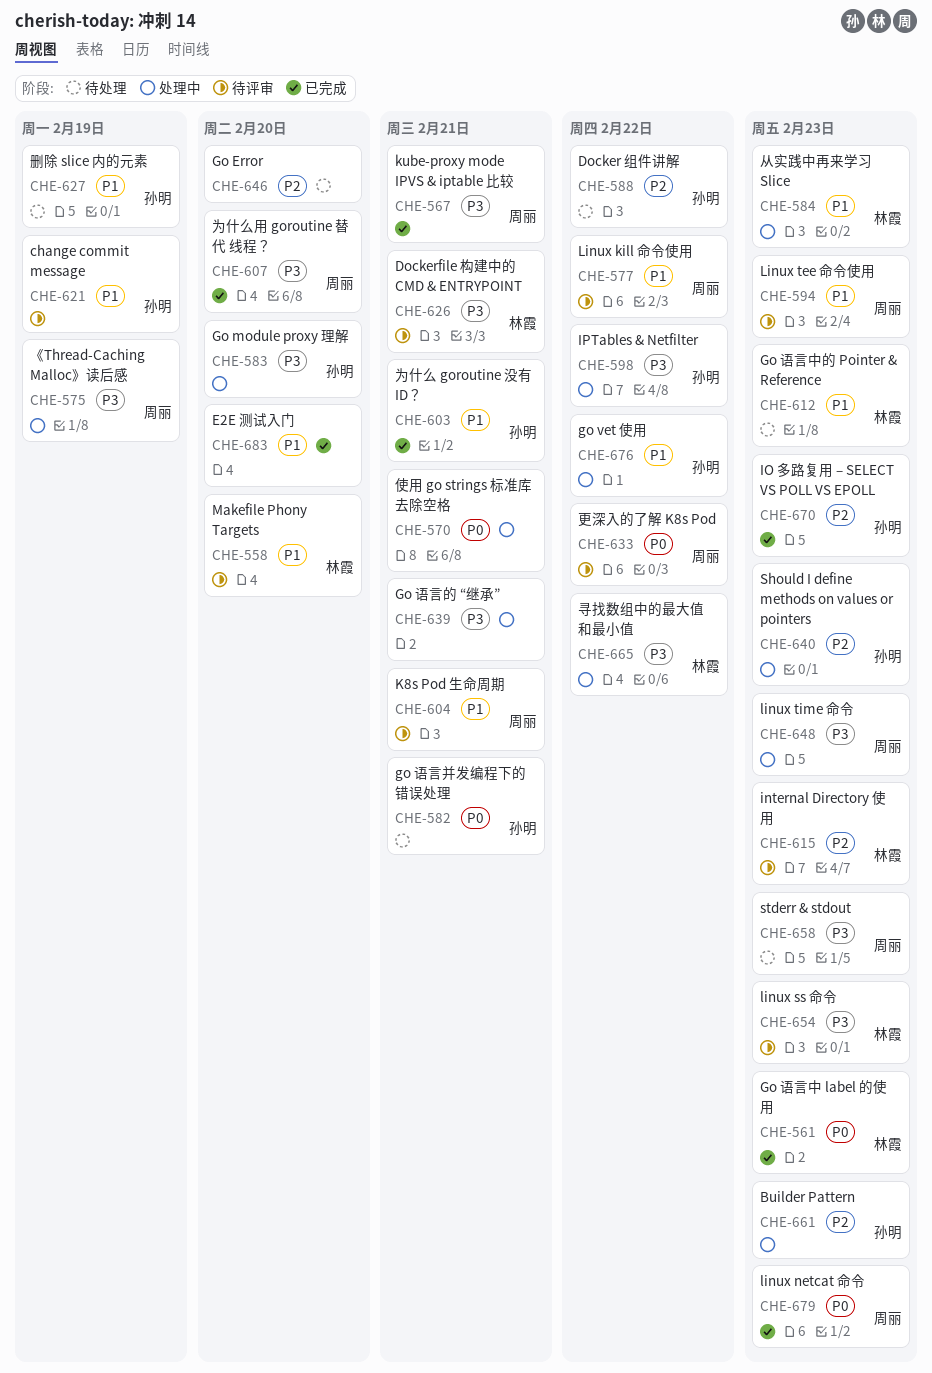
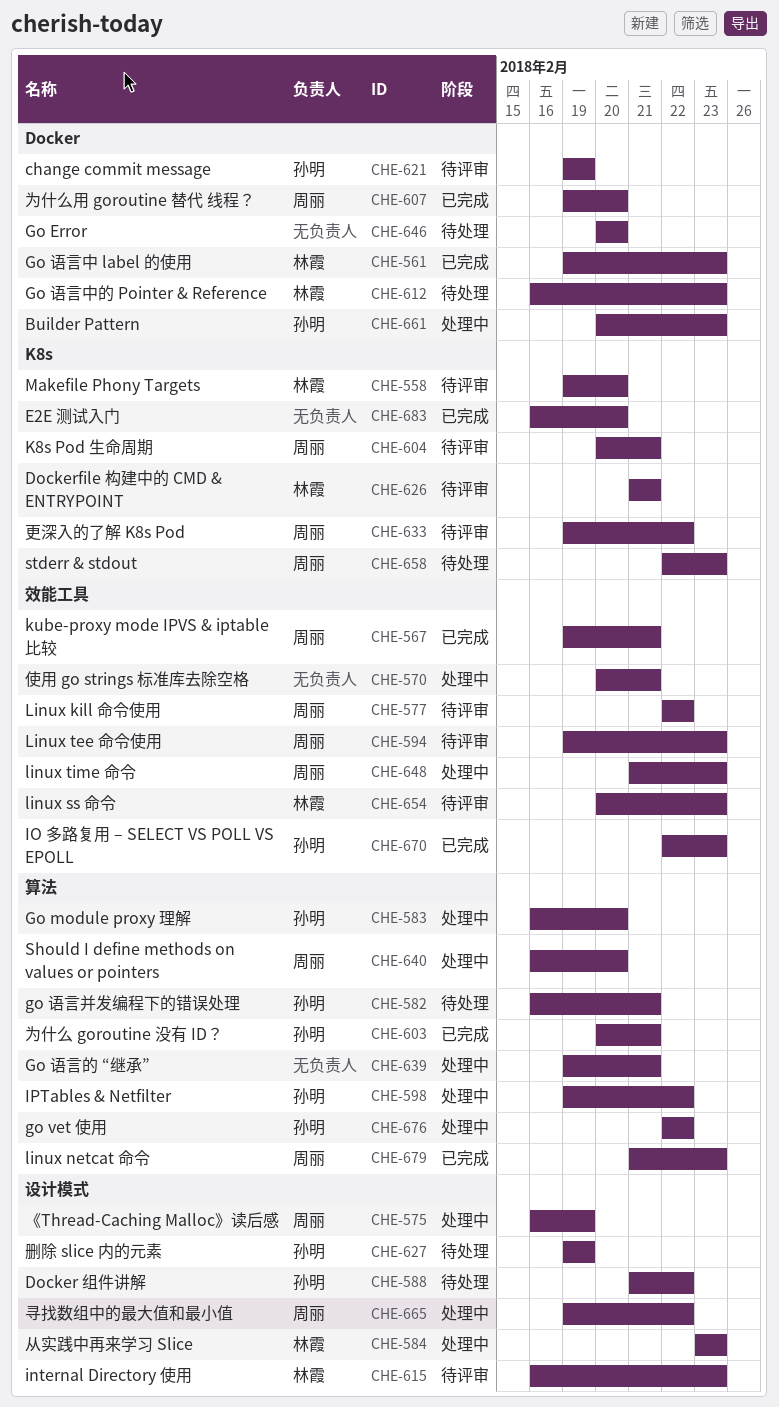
CHE-640, owner: 孙明 -> 周丽
CHE-640, due: Feb 23 -> Feb 20
CHE-665, owner: 林霞 -> 周丽

